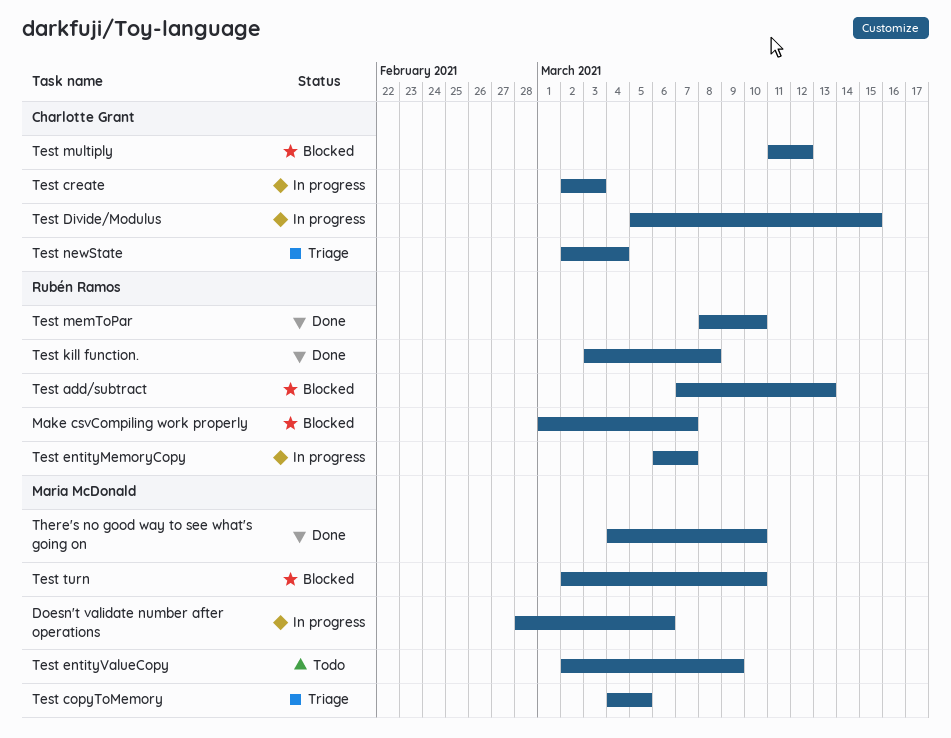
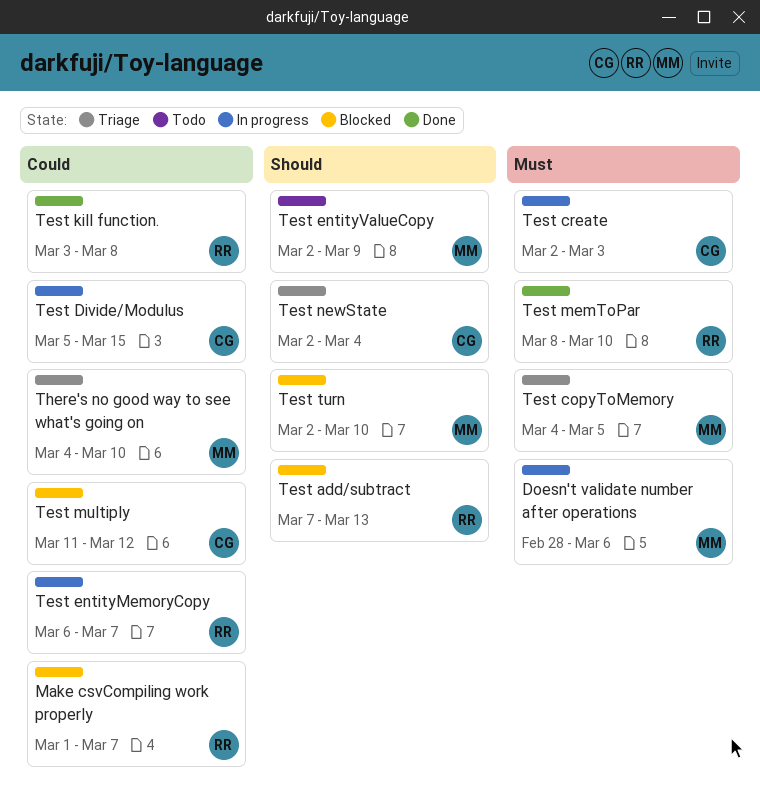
There's no good way to see what's going on, status: Done -> Triage

